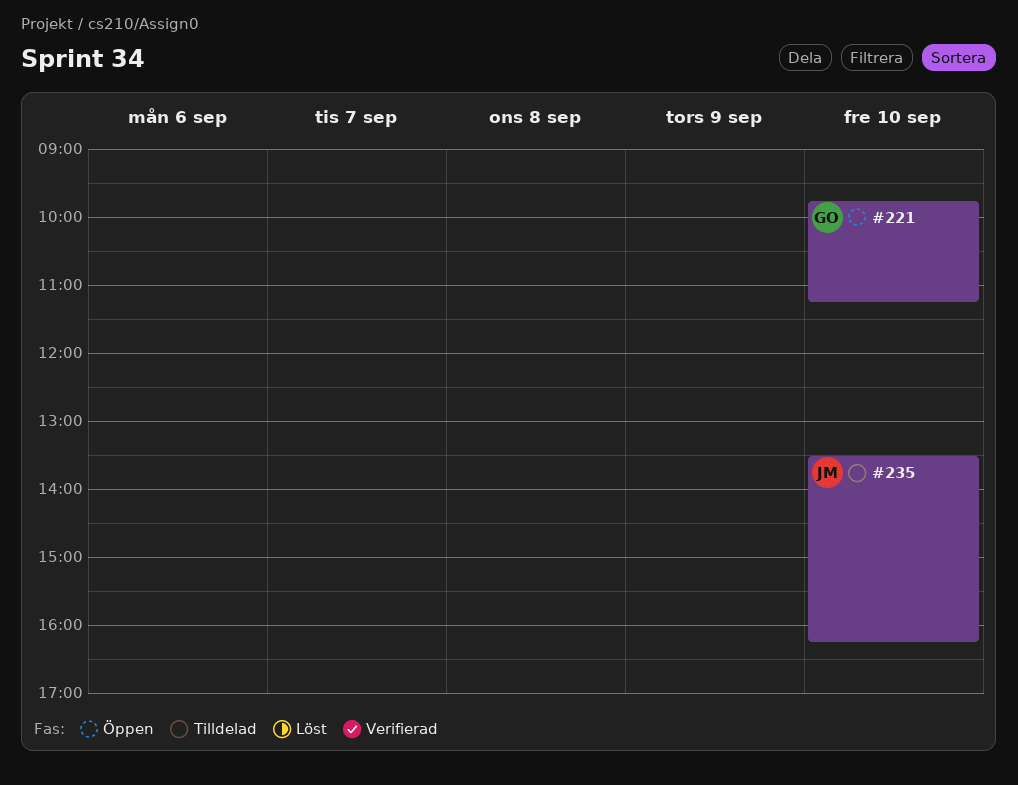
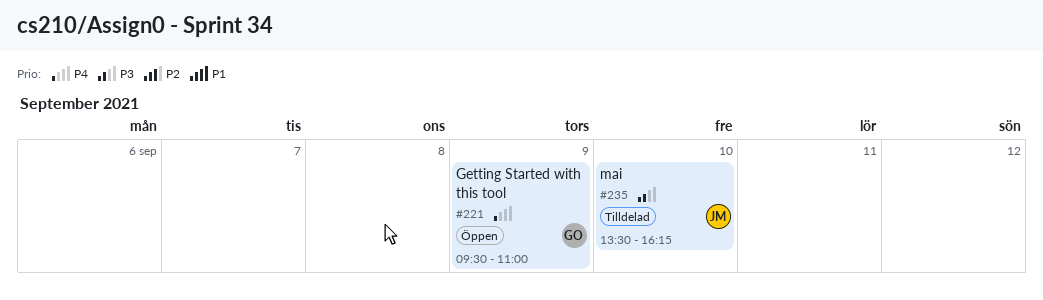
#221, day: Sep 10 -> Sep 9
#221, begins: 09:45 -> 09:30
#221, ends: 11:15 -> 11:00

